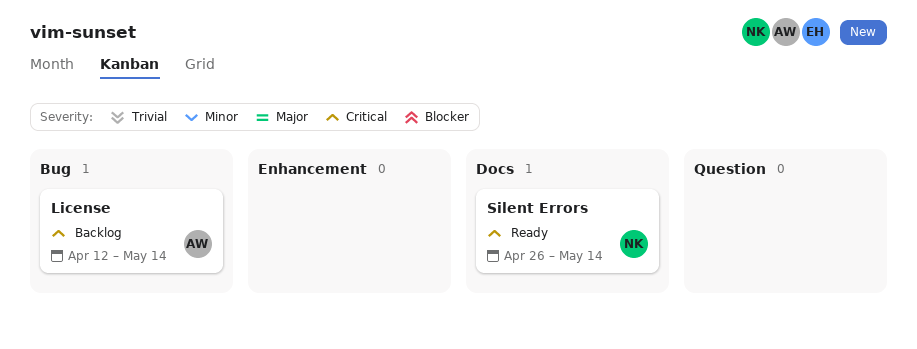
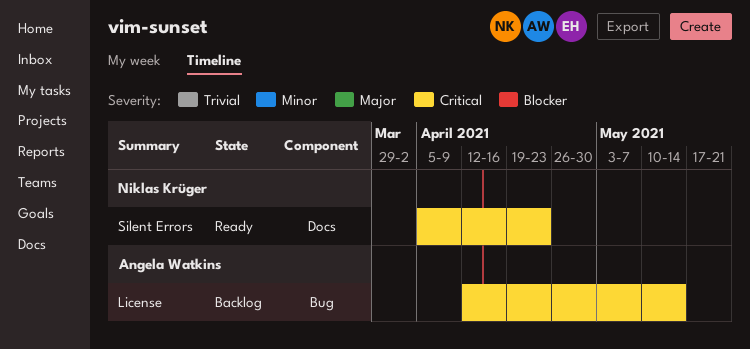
Silent Errors, start: Apr 26 -> Apr 5
Silent Errors, due: May 14 -> Apr 23

